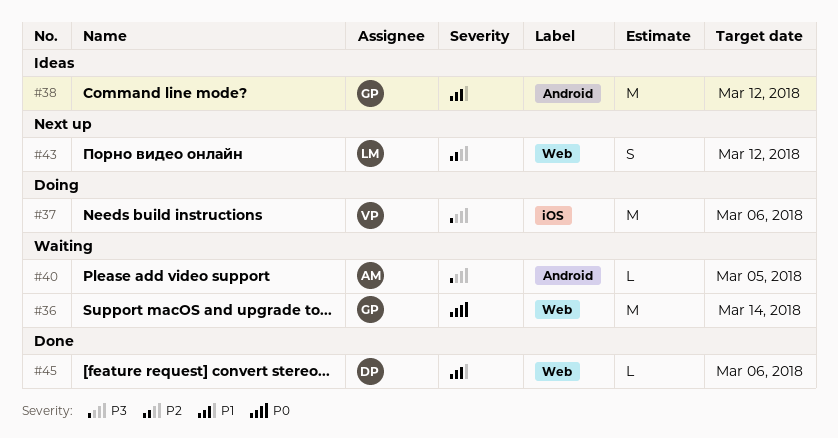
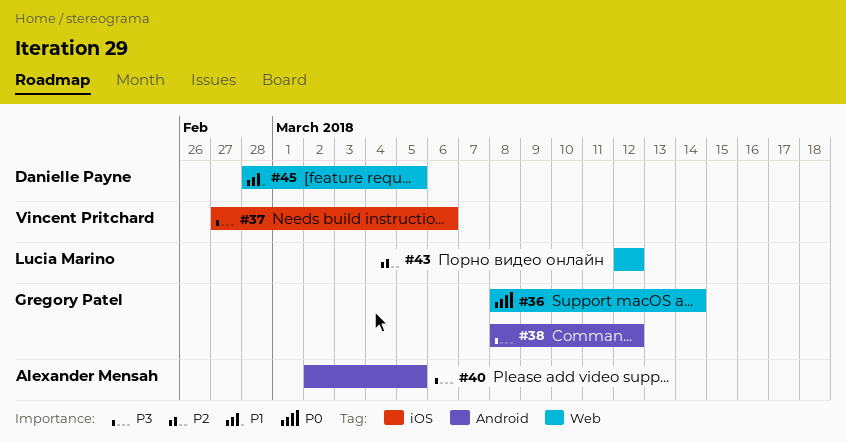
#38, priority: P1 -> P3
#45, due: Mar 6 -> Mar 5

